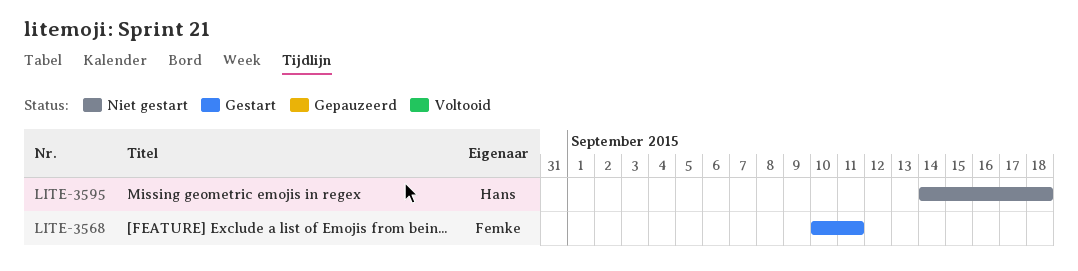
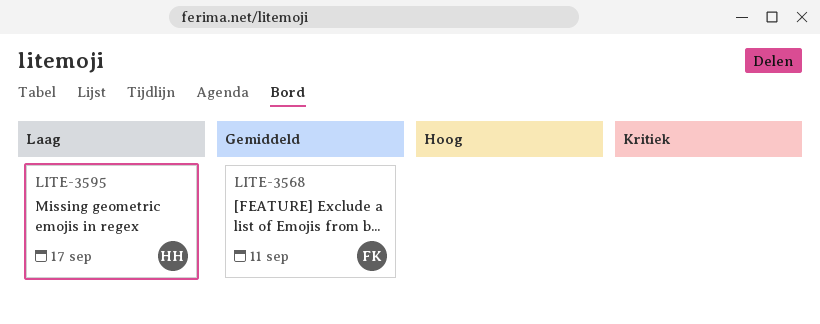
LITE-3595, due: Sep 18 -> Sep 17

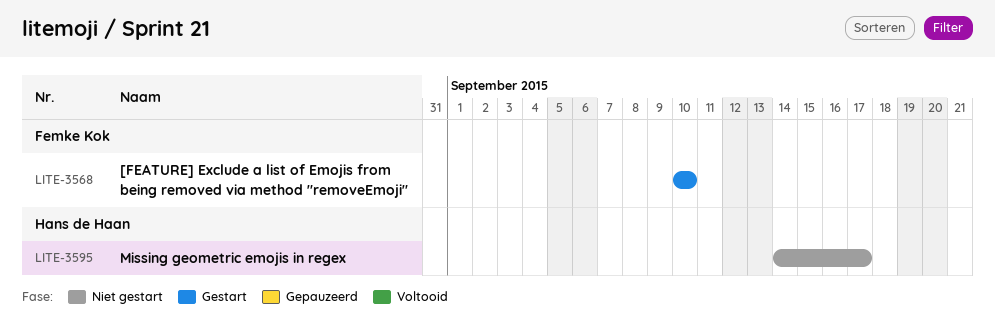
LITE-3568, due: Sep 11 -> Sep 10

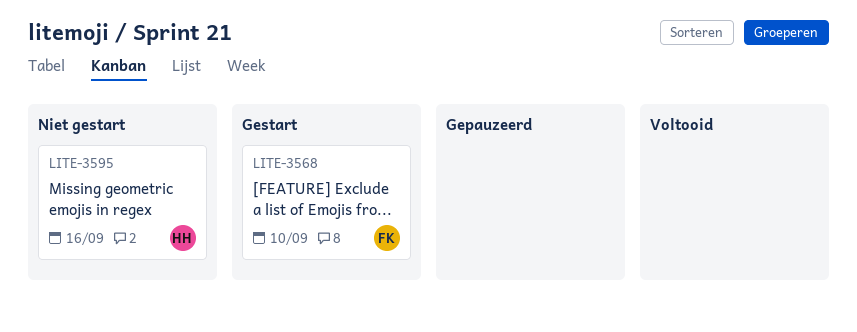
LITE-3595, due: Sep 17 -> Sep 16

